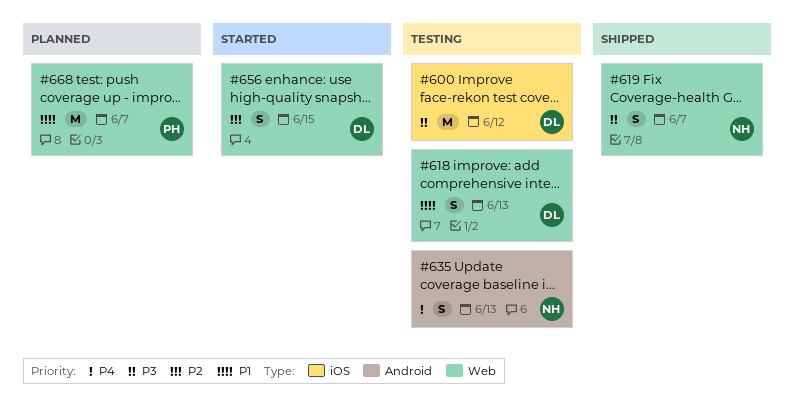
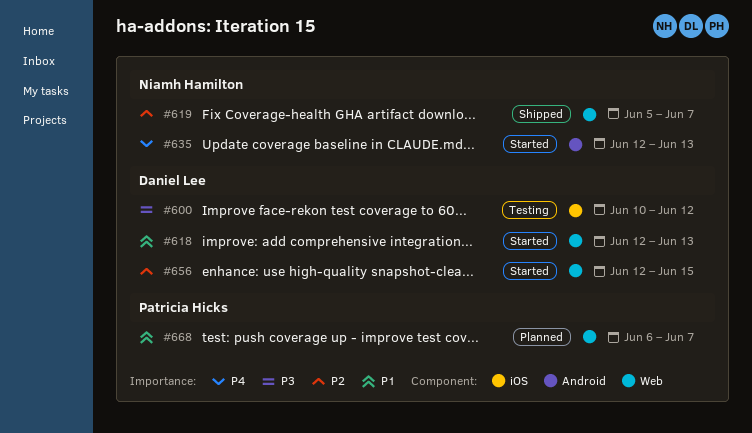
#618, status: Testing -> Started
#619, priority: P3 -> P2
#635, status: Testing -> Started

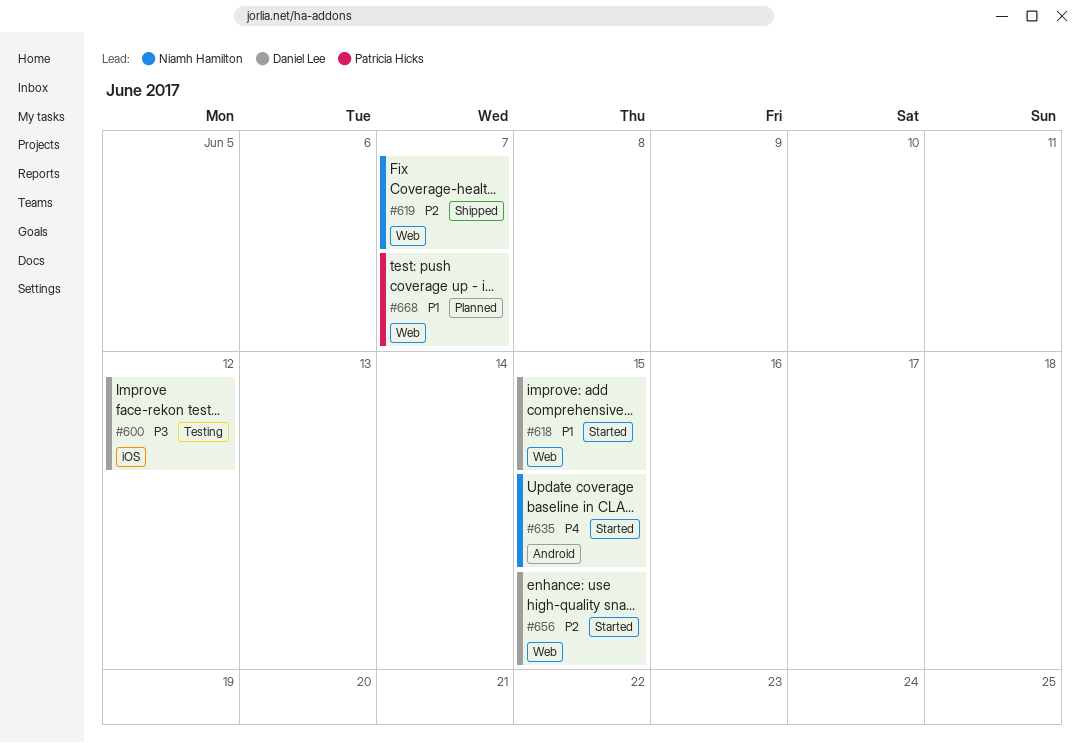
#618, due: Jun 13 -> Jun 15
#635, due: Jun 13 -> Jun 15

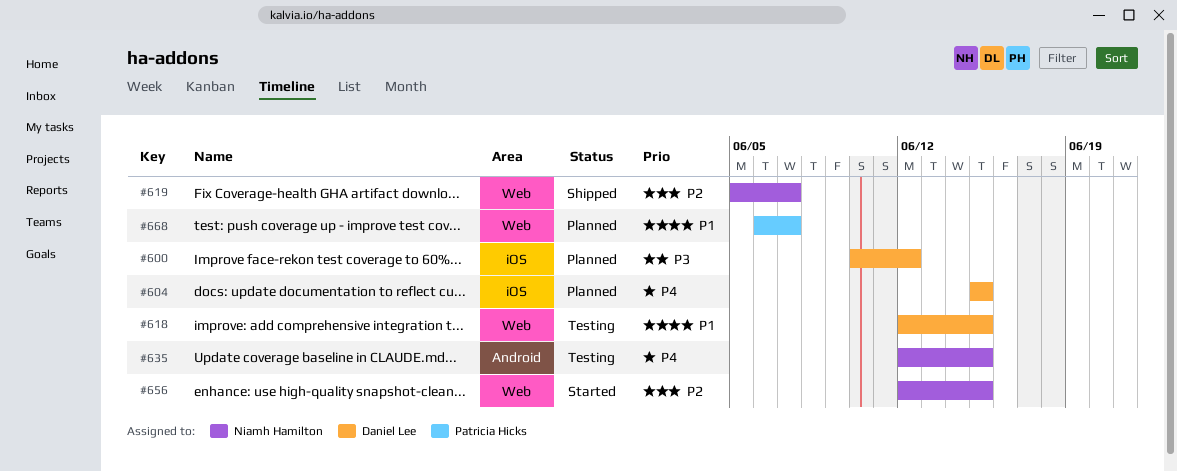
#600, status: Testing -> Planned
#604: none -> present
#618, status: Started -> Testing
#635, status: Started -> Testing
#656, owner: Daniel Lee -> Niamh Hamilton

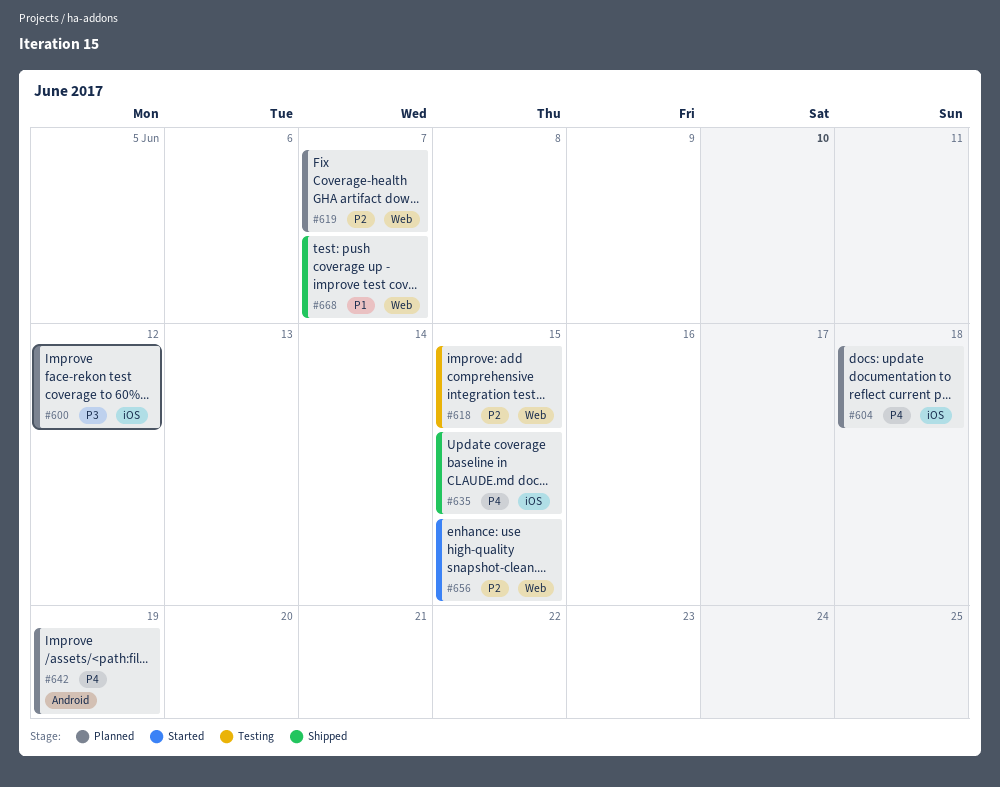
#604, due: Jun 15 -> Jun 18
#618, priority: P1 -> P2
#619, status: Shipped -> Planned
#635, status: Testing -> Shipped
#635, label: Android -> iOS
#642: none -> present
#668, status: Planned -> Shipped

